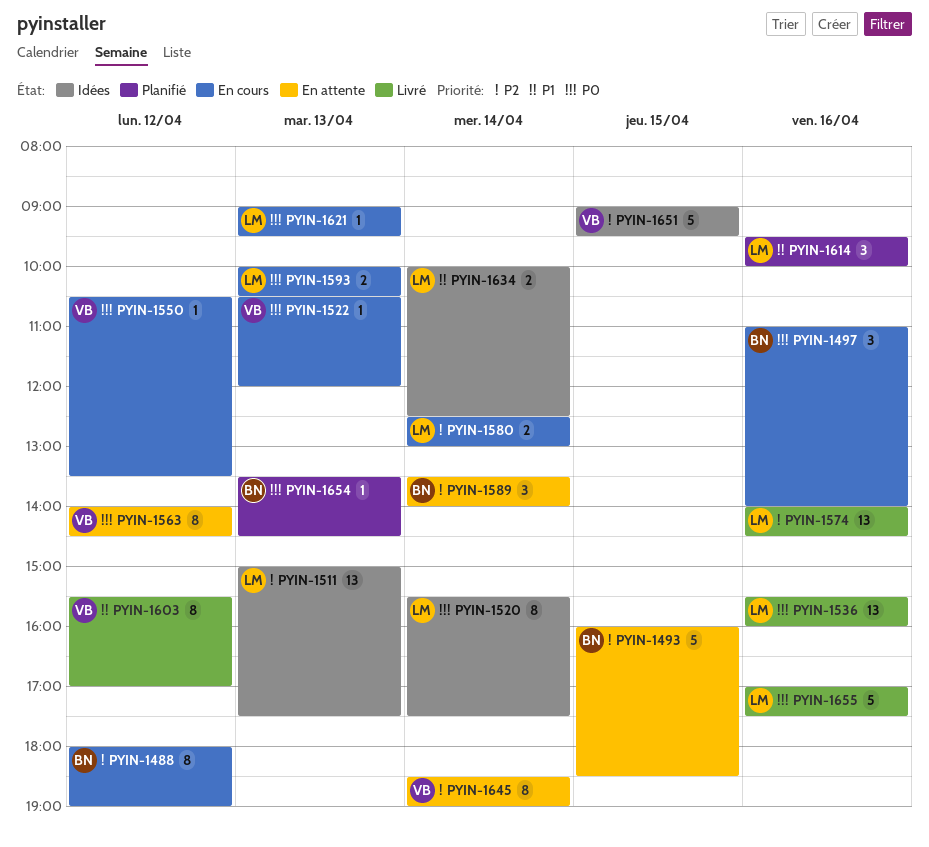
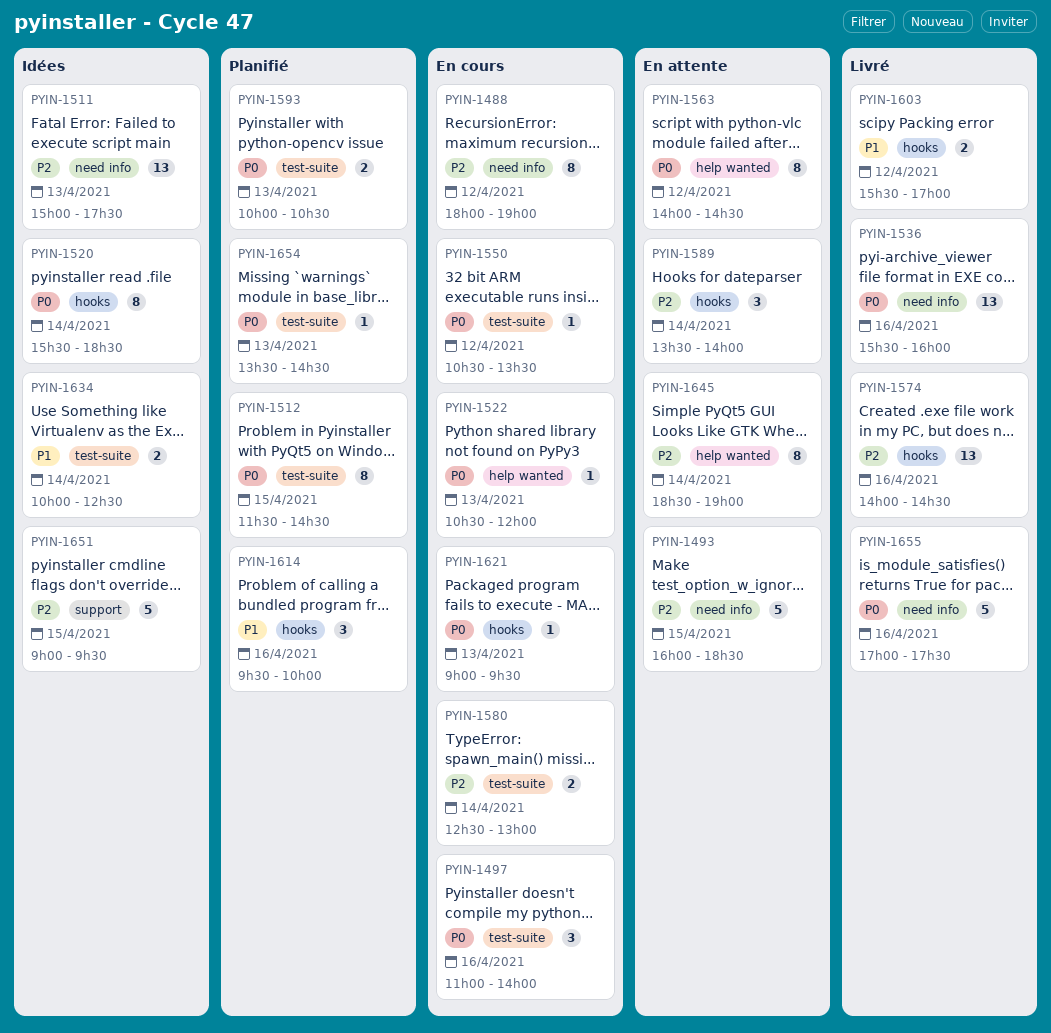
PYIN-1512: none -> present
PYIN-1520, ends: 17:30 -> 18:30
PYIN-1593, status: En cours -> Planifié
PYIN-1603, estimate: 8 -> 2

